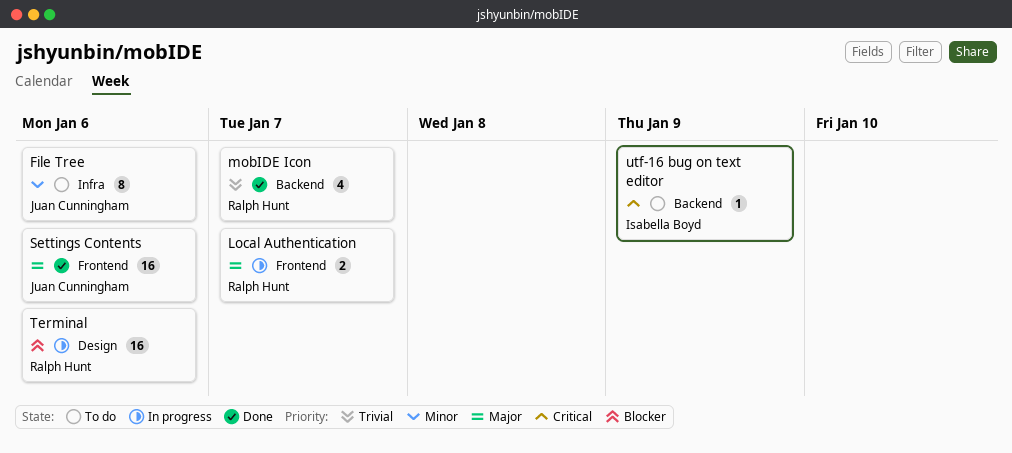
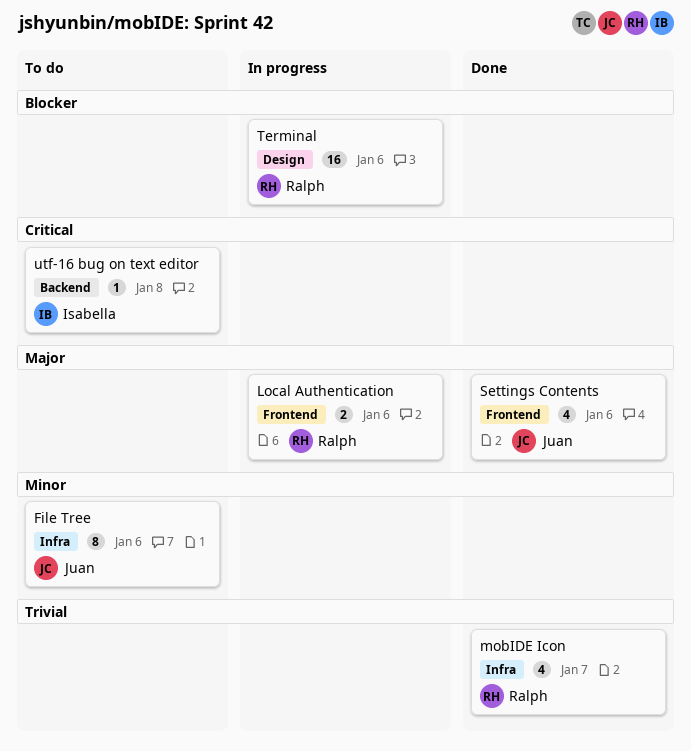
Local Authentication, due: Jan 7 -> Jan 6
mobIDE Icon, label: Backend -> Infra
Settings Contents, estimate: 16 -> 4
utf-16 bug on text editor, due: Jan 9 -> Jan 8

